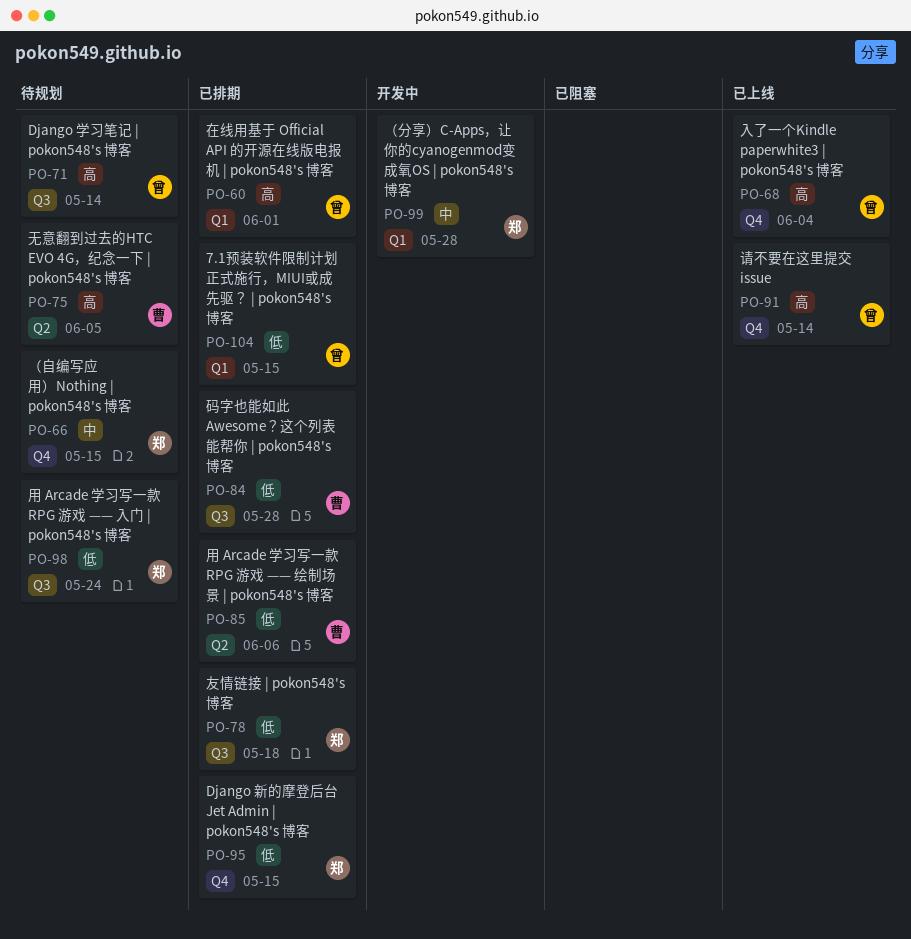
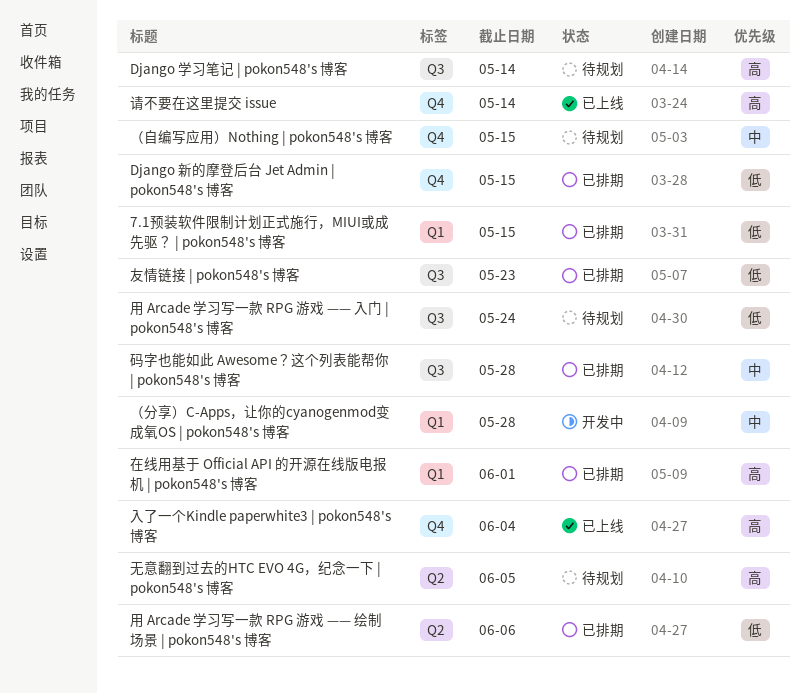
友情链接 | pokon548's 博客, due: May 18 -> May 23
码字也能如此 Awesome？这个列表能帮你 | pokon548's 博客, priority: 低 -> 中

